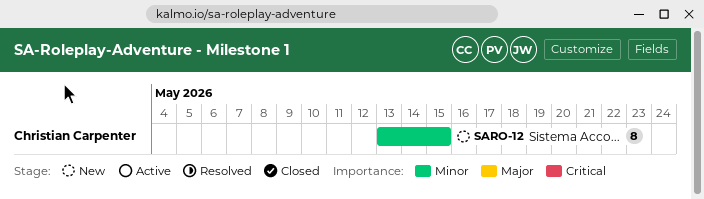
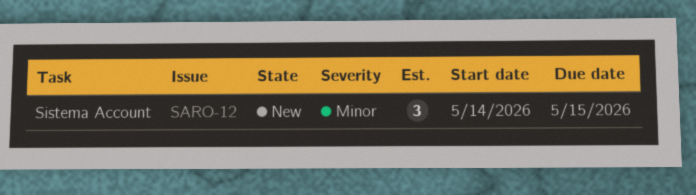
SARO-12, estimate: 8 -> 3
SARO-12, start: May 13 -> May 14

